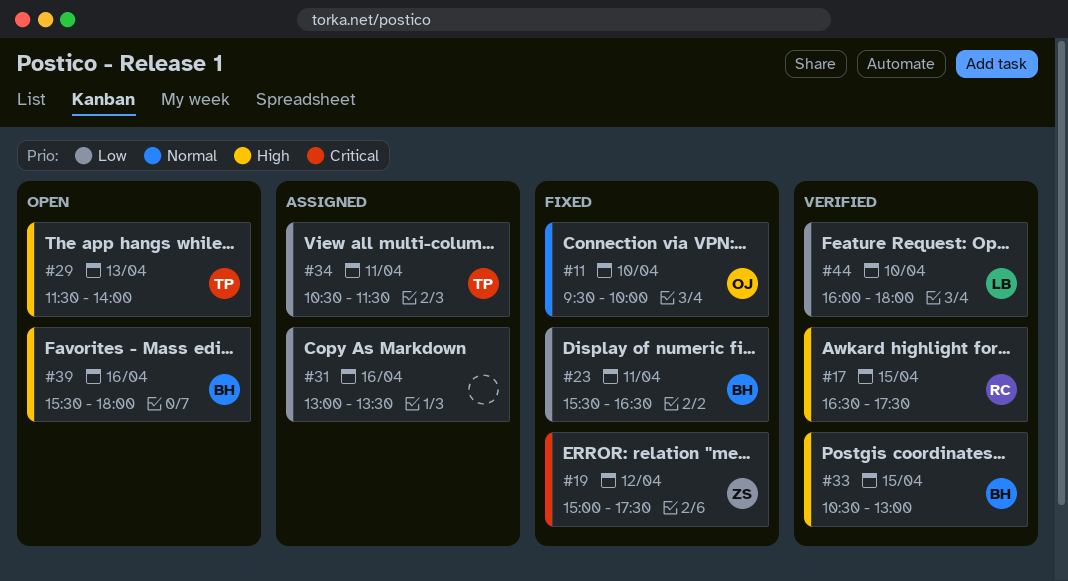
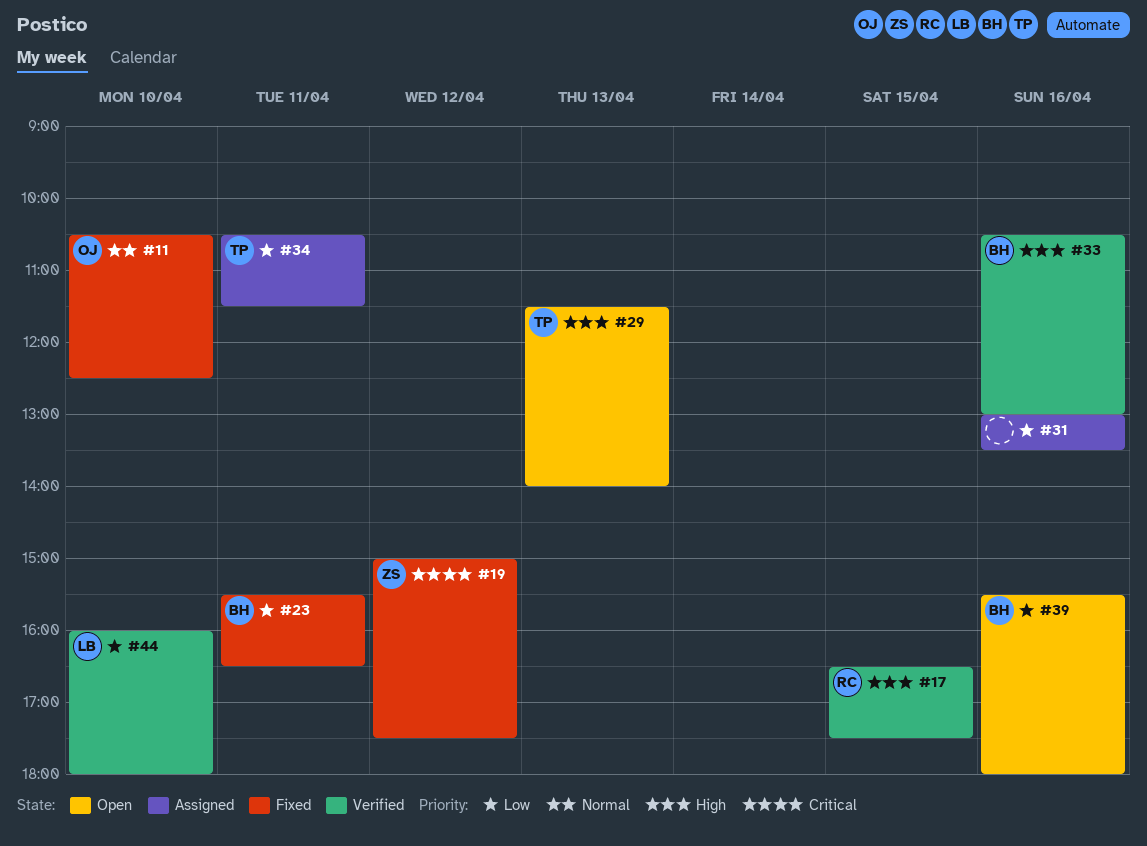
#11, begins: 09:30 -> 10:30
#11, ends: 10:00 -> 12:30
#33, day: Apr 15 -> Apr 16
#39, priority: High -> Low

